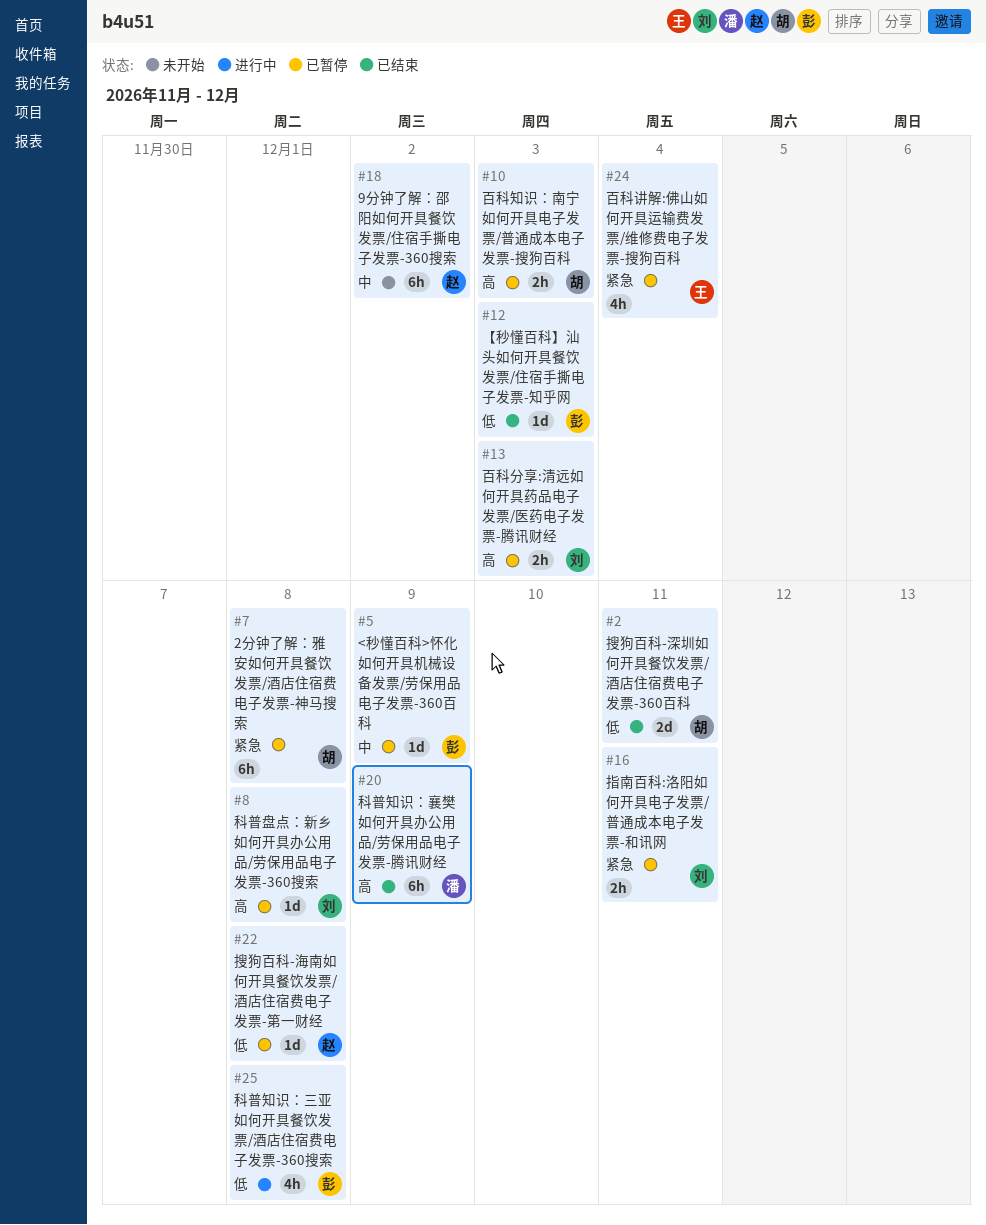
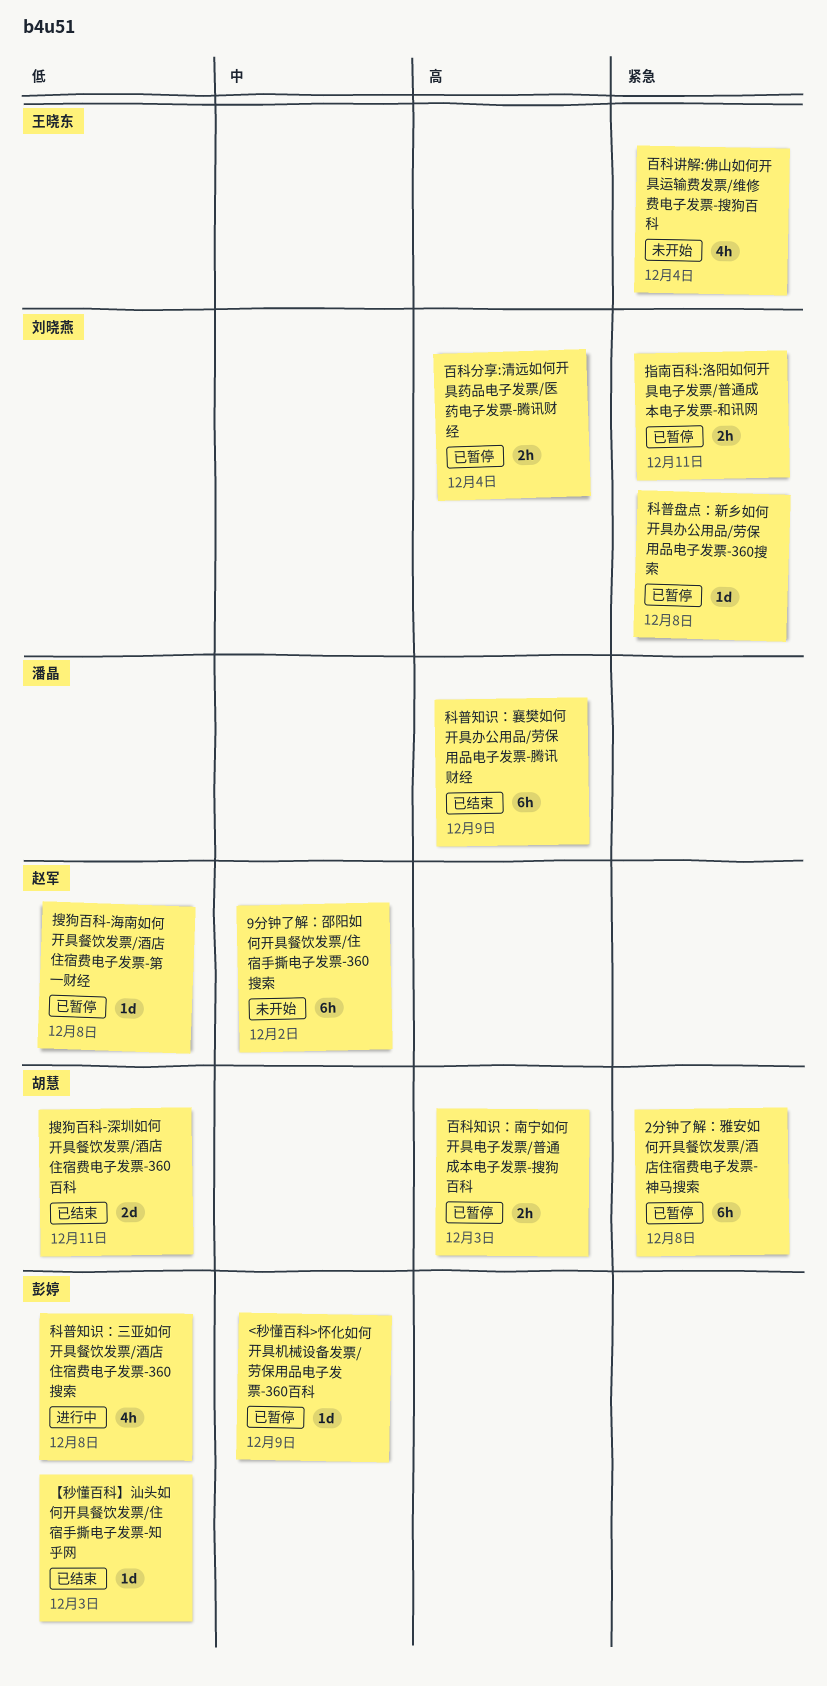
百科分享:清远如何开具药品电子发票/医药电子发票-腾讯财经, due: Dec 3 -> Dec 4
百科讲解:佛山如何开具运输费发票/维修费电子发票-搜狗百科, status: 已暂停 -> 未开始
科普盘点：新乡如何开具办公用品/劳保用品电子发票-360搜索, priority: 高 -> 紧急

